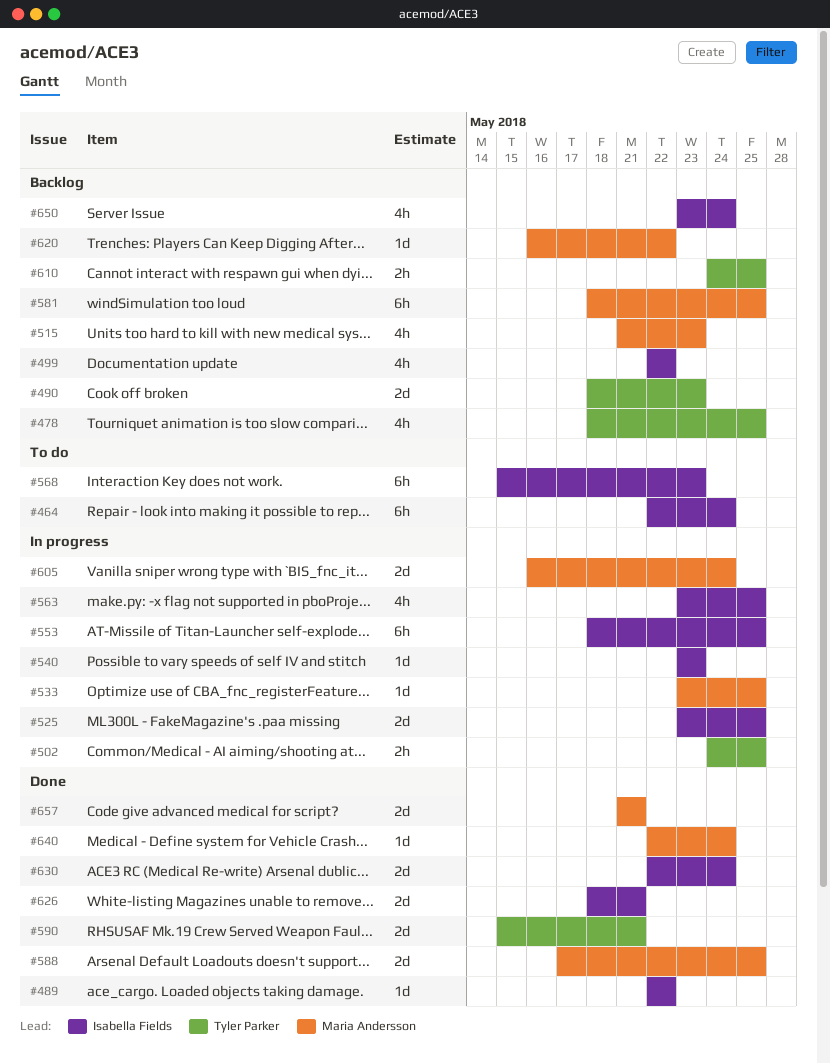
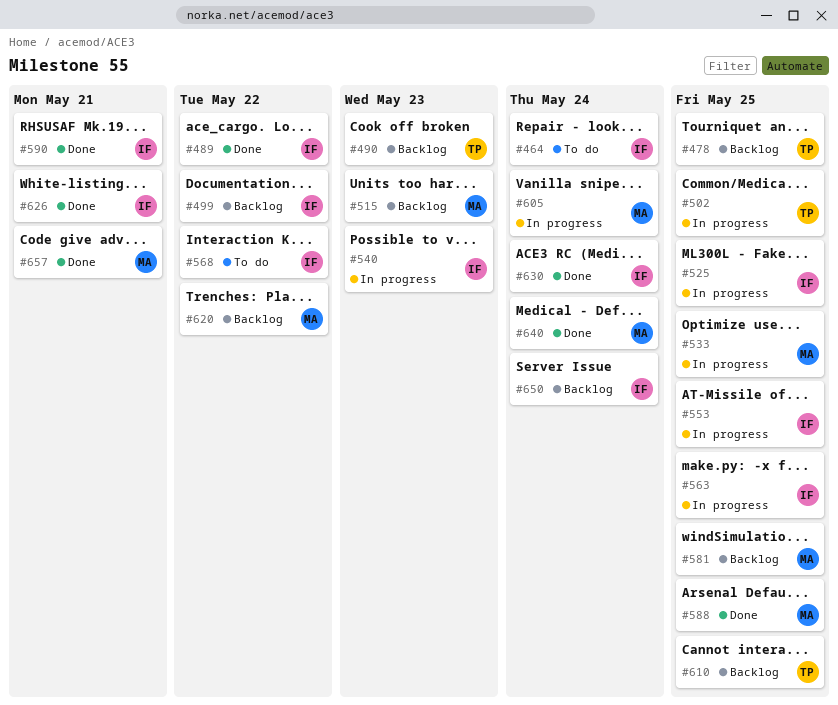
#568, due: May 23 -> May 22
#590, owner: Tyler Parker -> Isabella Fields

